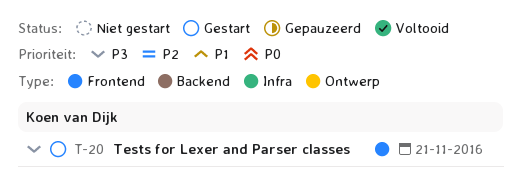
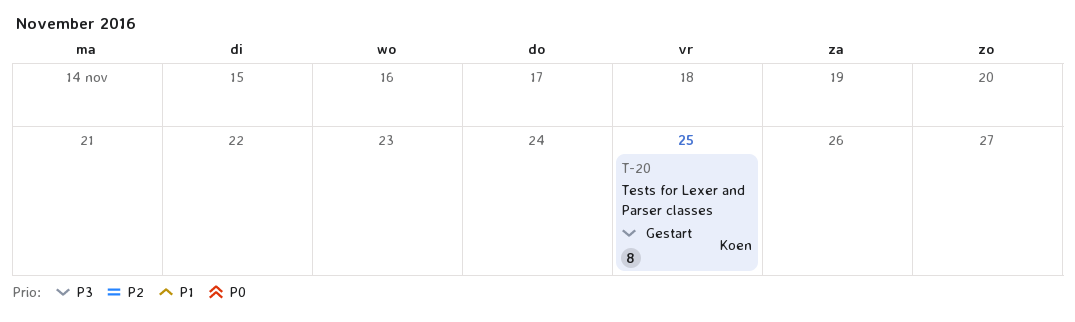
T-20, due: Nov 21 -> Nov 25

